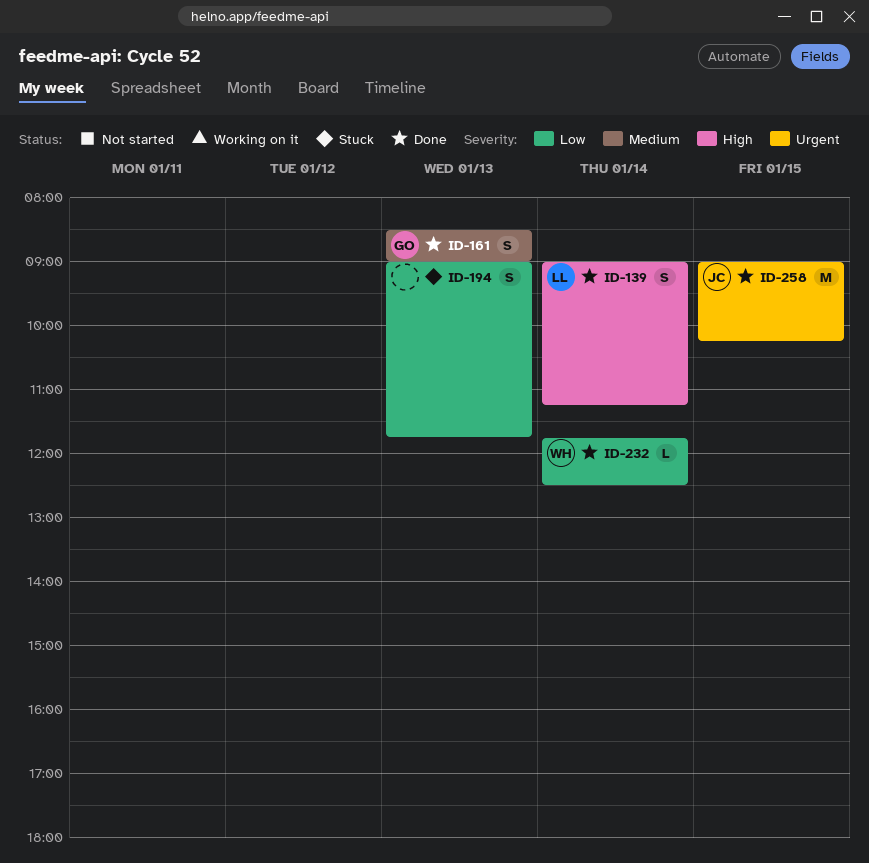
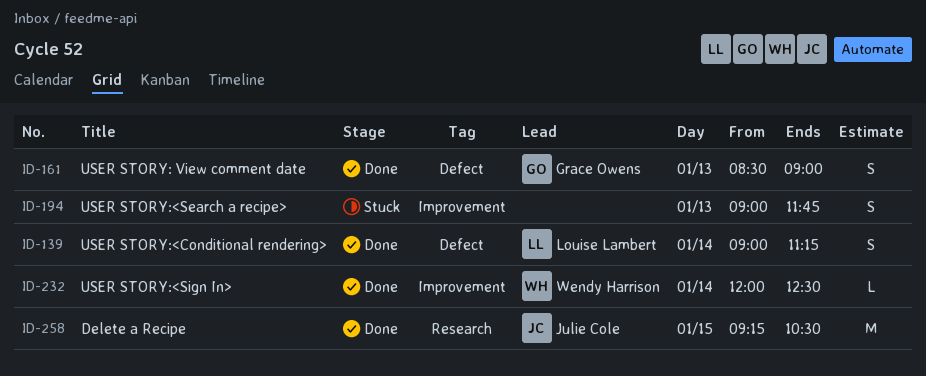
ID-232, begins: 11:45 -> 12:00
ID-258, begins: 09:00 -> 09:15
ID-258, ends: 10:15 -> 10:30

